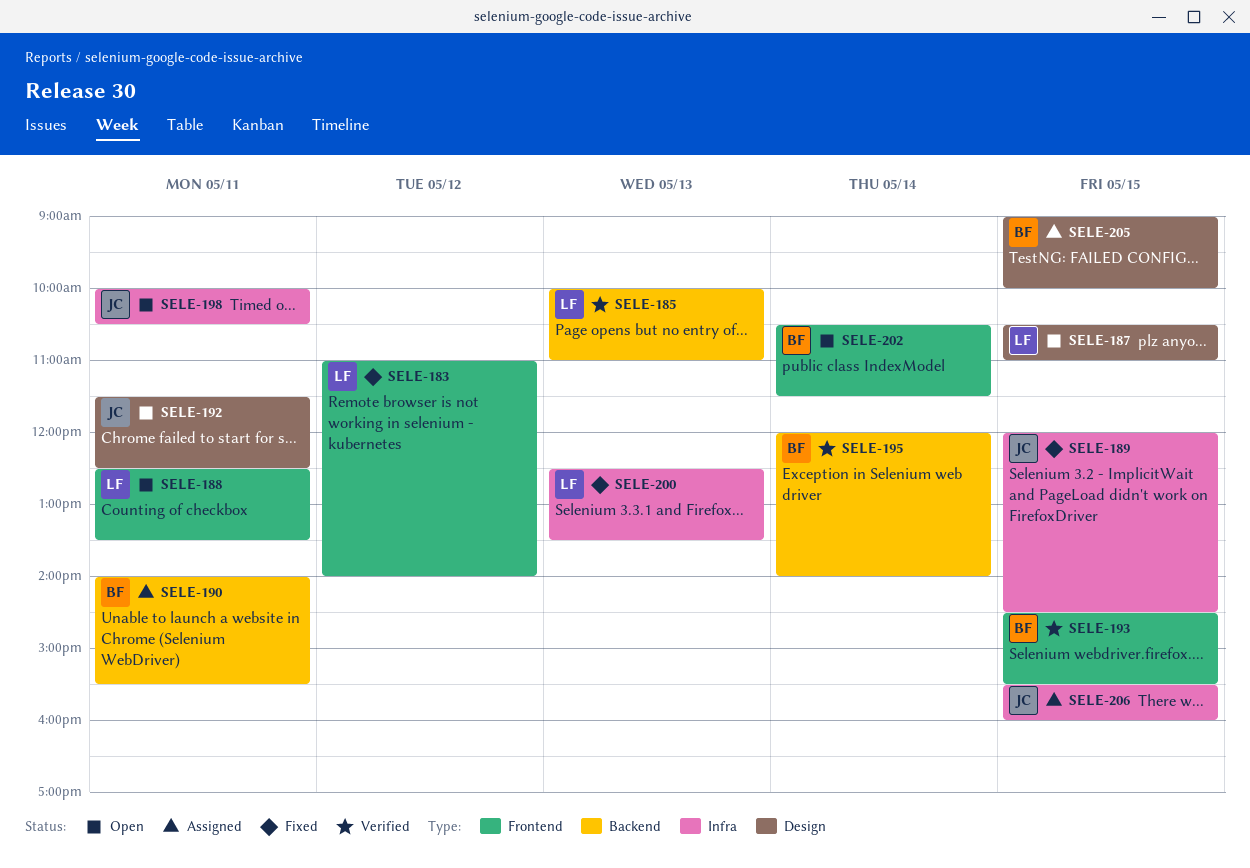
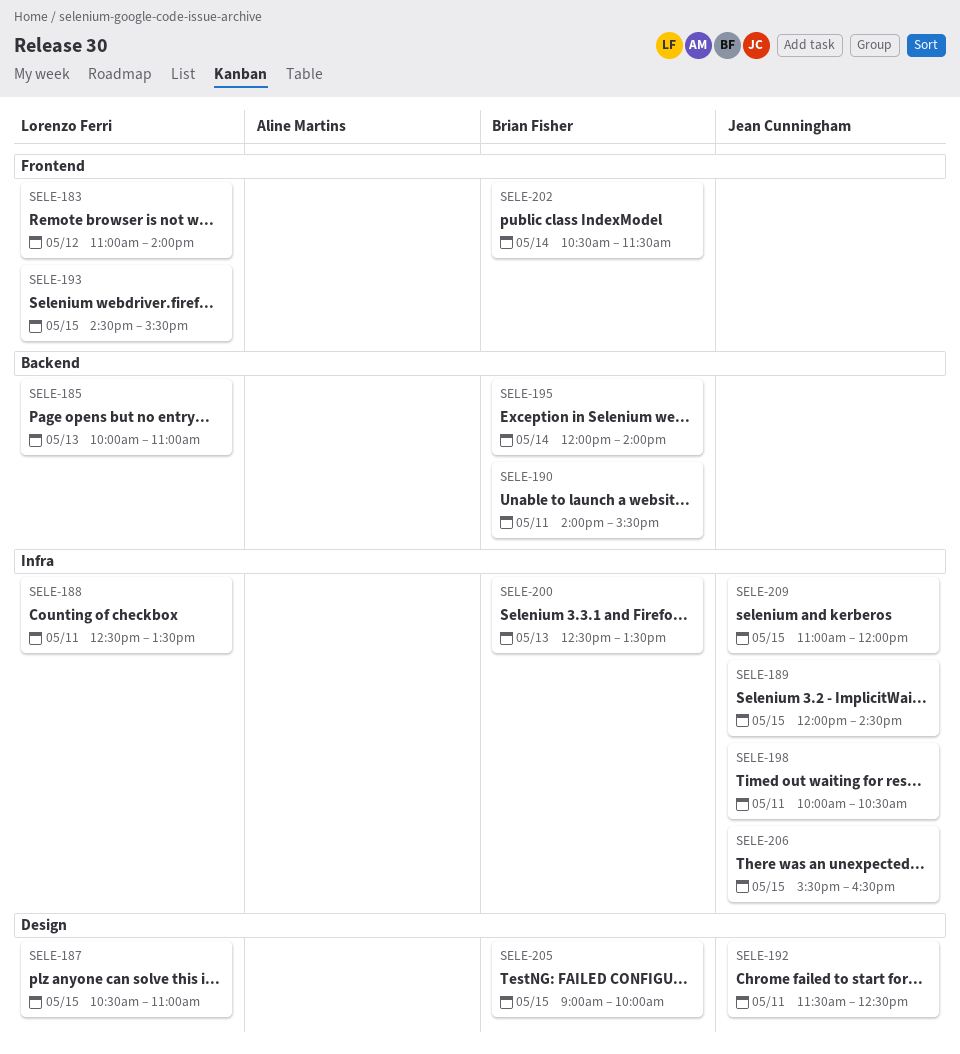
SELE-188, label: Frontend -> Infra
SELE-193, owner: Brian Fisher -> Lorenzo Ferri
SELE-200, owner: Lorenzo Ferri -> Brian Fisher
SELE-206, ends: 16:00 -> 16:30
SELE-209: none -> present

